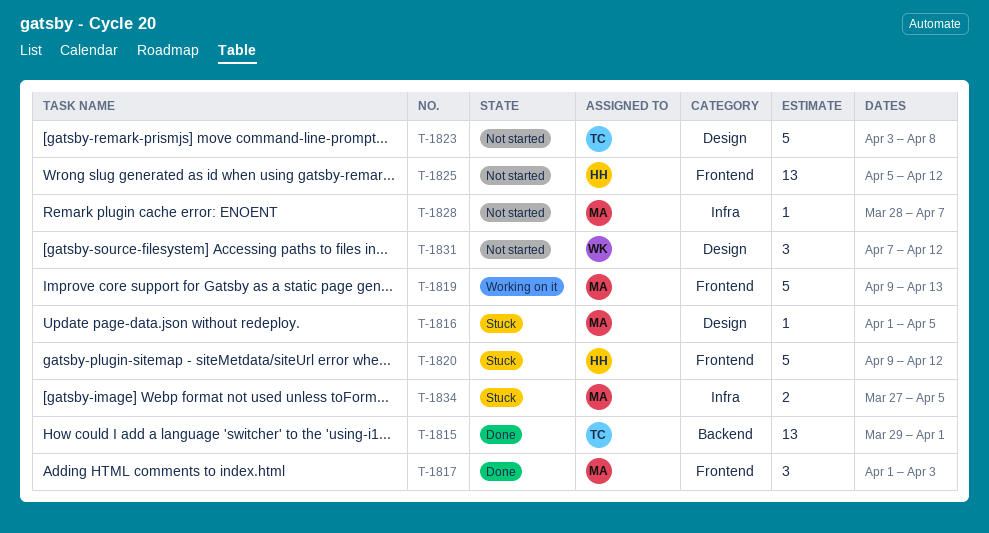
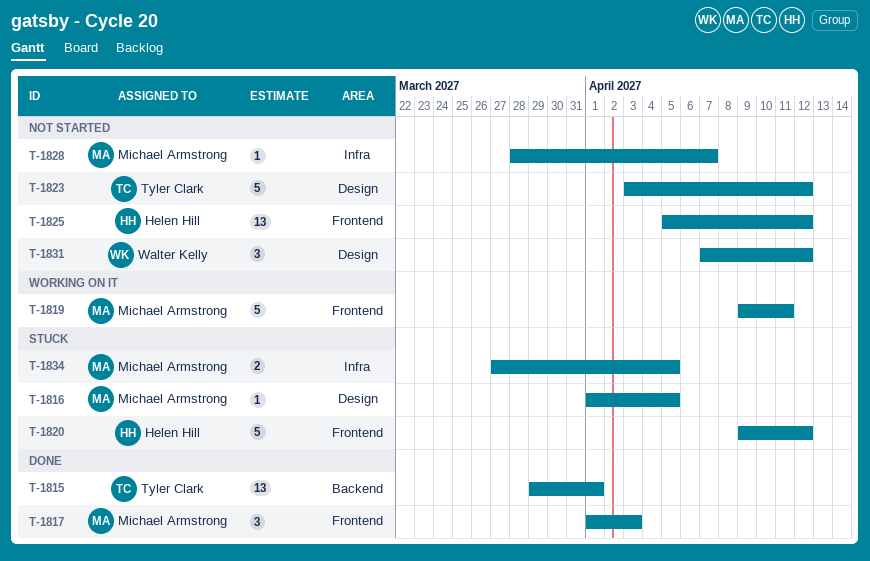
T-1819, due: Apr 13 -> Apr 11
T-1823, due: Apr 8 -> Apr 12

